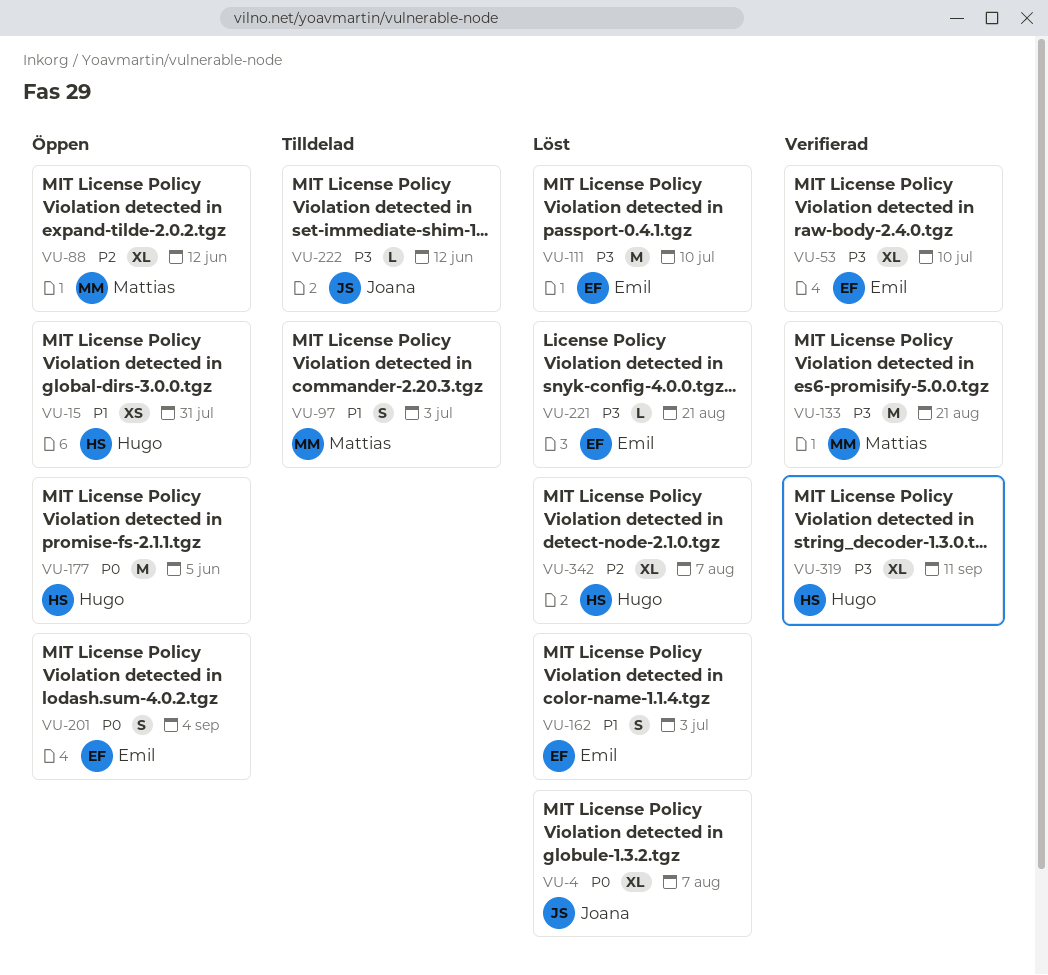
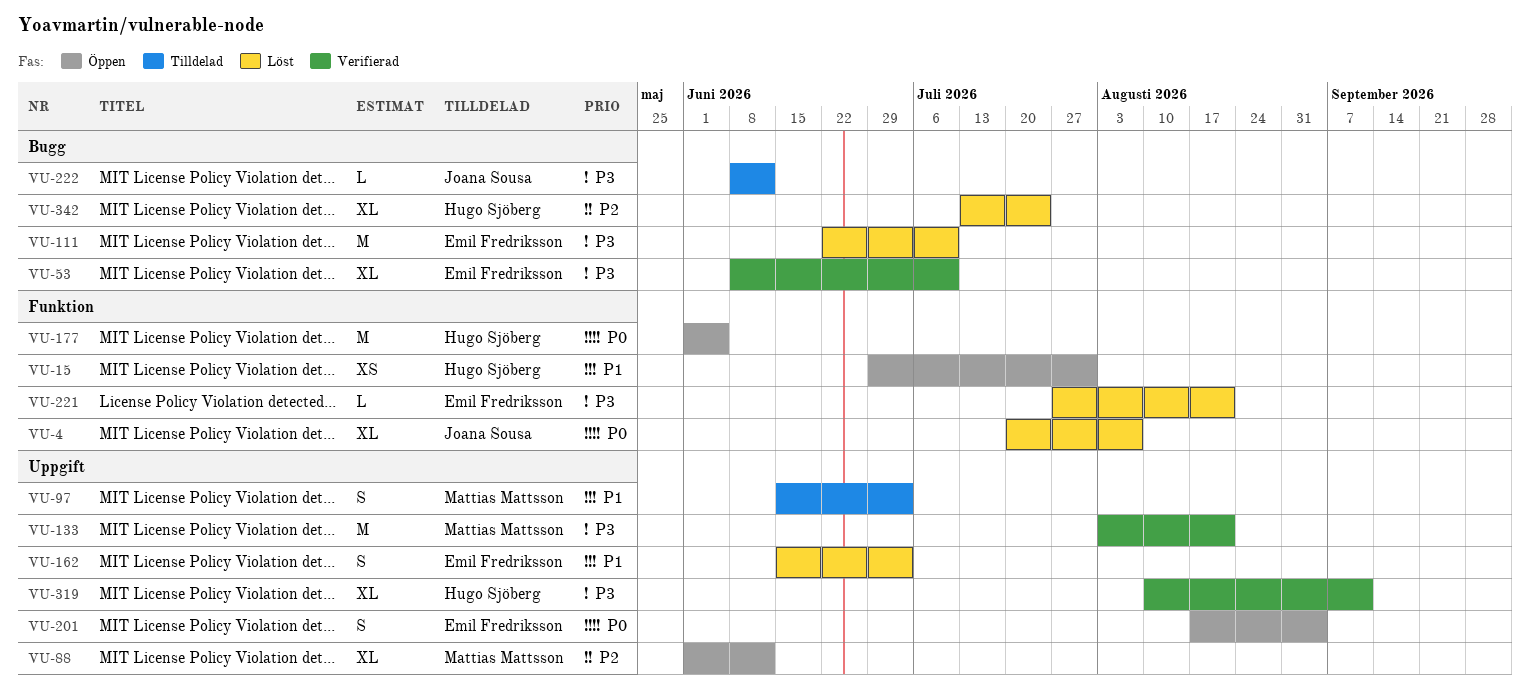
VU-342, due: Aug 7 -> Jul 24

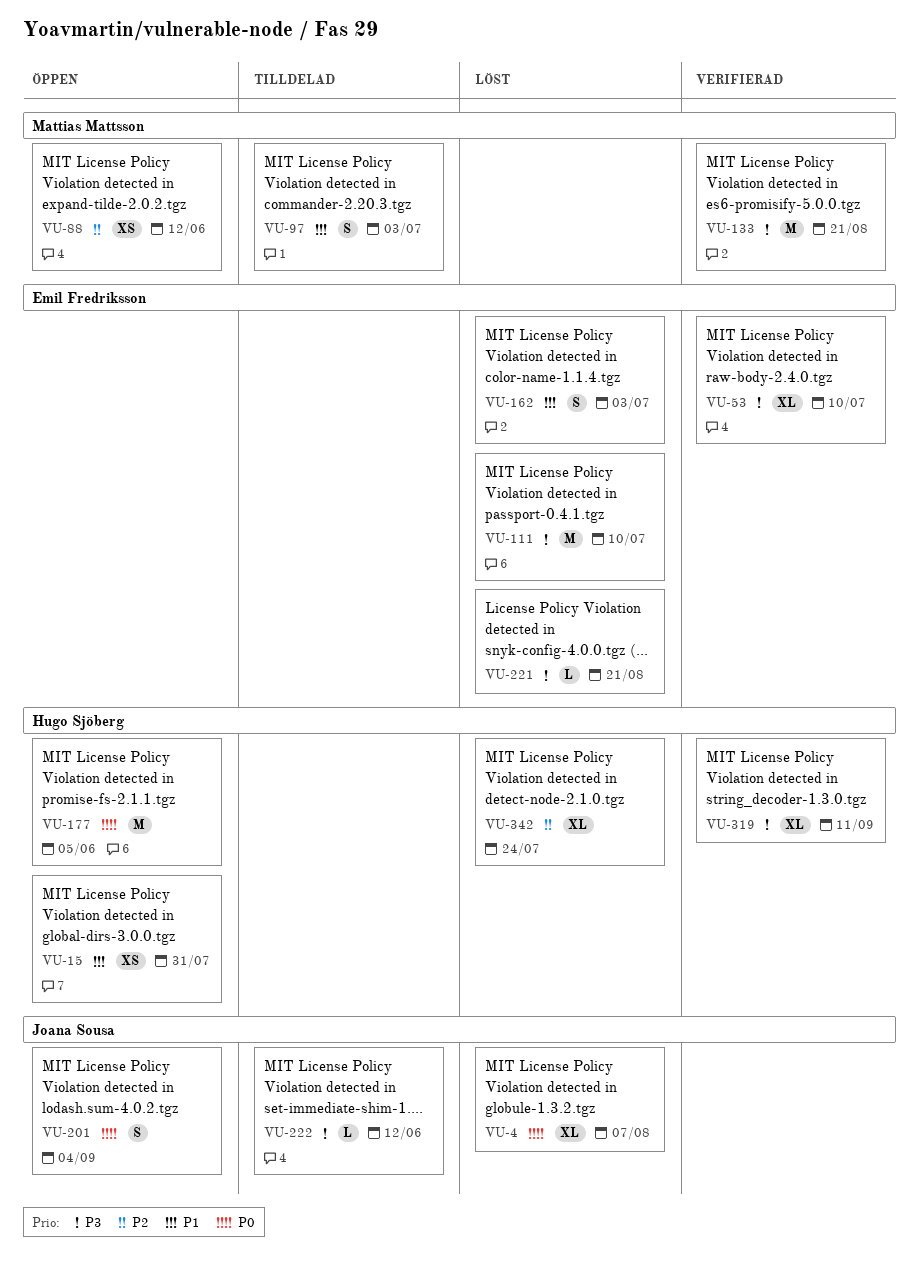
VU-88, estimate: XL -> XS
VU-201, owner: Emil Fredriksson -> Joana Sousa

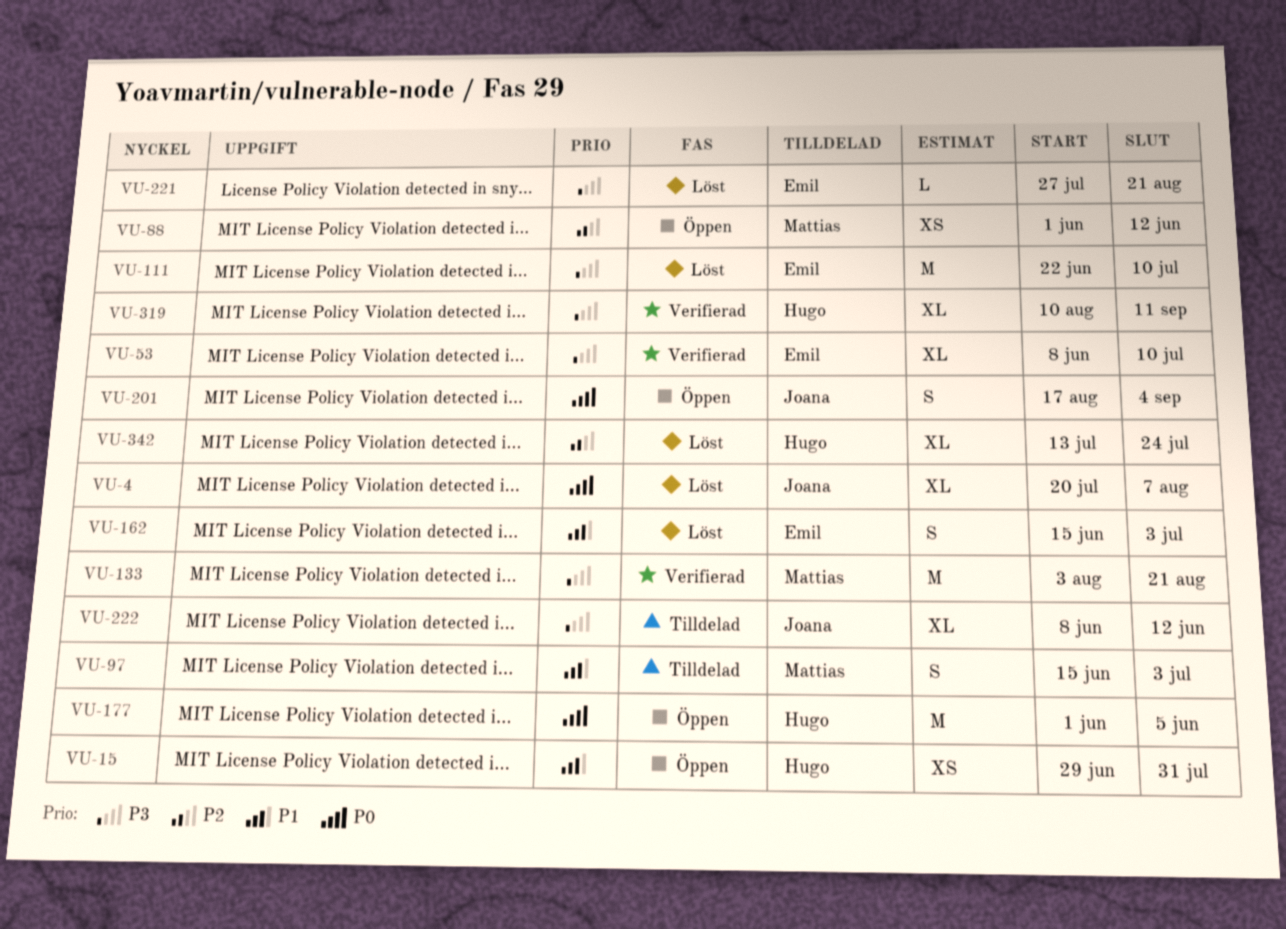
VU-222, estimate: L -> XL

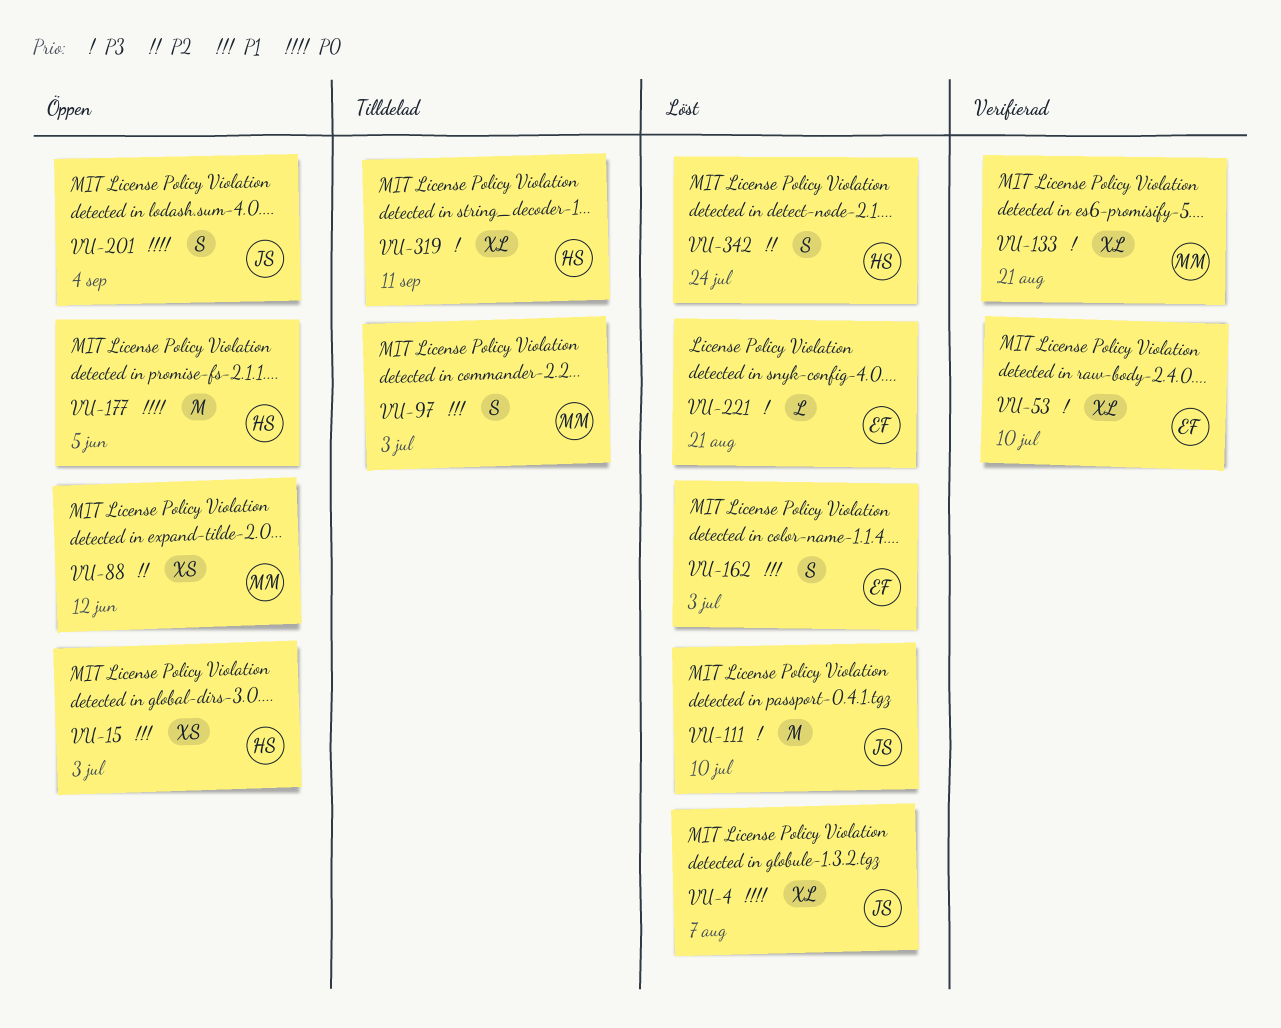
VU-15, due: Jul 31 -> Jul 3
VU-111, owner: Emil -> Joana
VU-133, estimate: M -> XL
VU-222: present -> none
VU-319, status: Verifierad -> Tilldelad
VU-342, estimate: XL -> S

